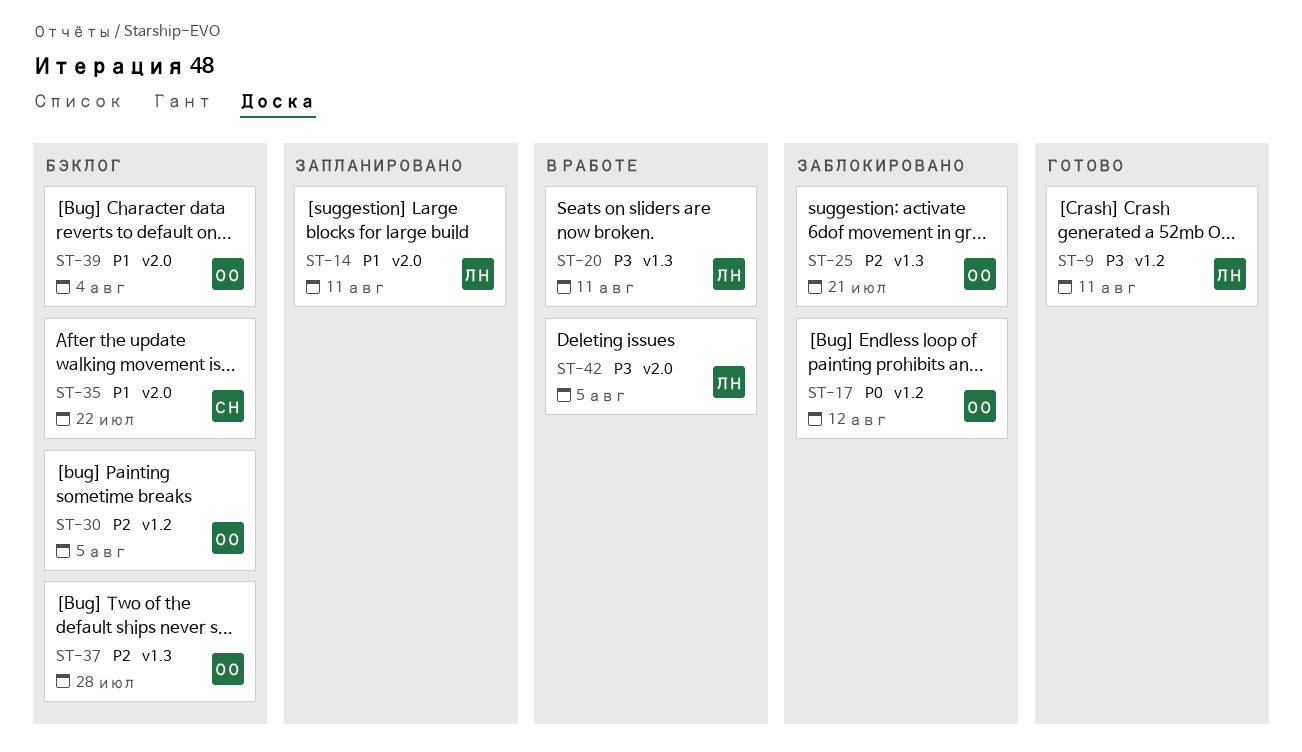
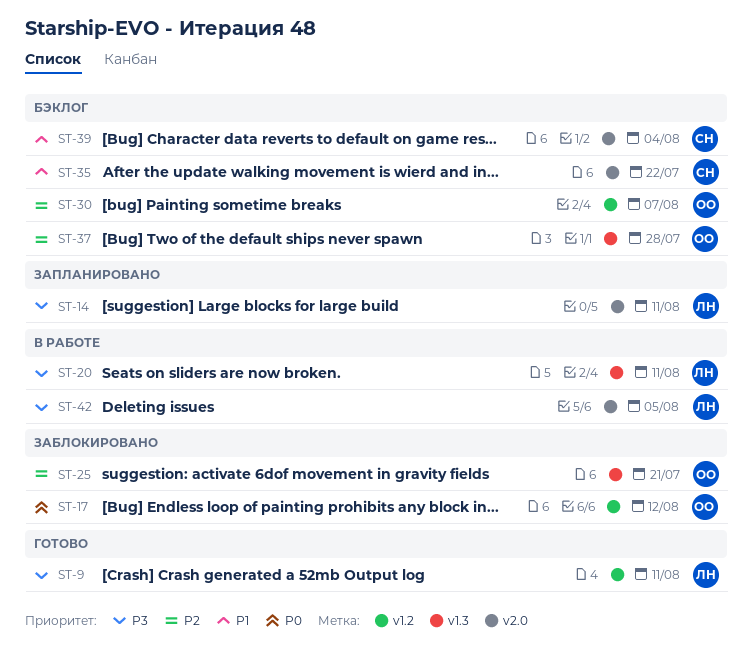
ST-14, priority: P1 -> P3
ST-30, due: Aug 5 -> Aug 7
ST-39, owner: ОО -> СН

